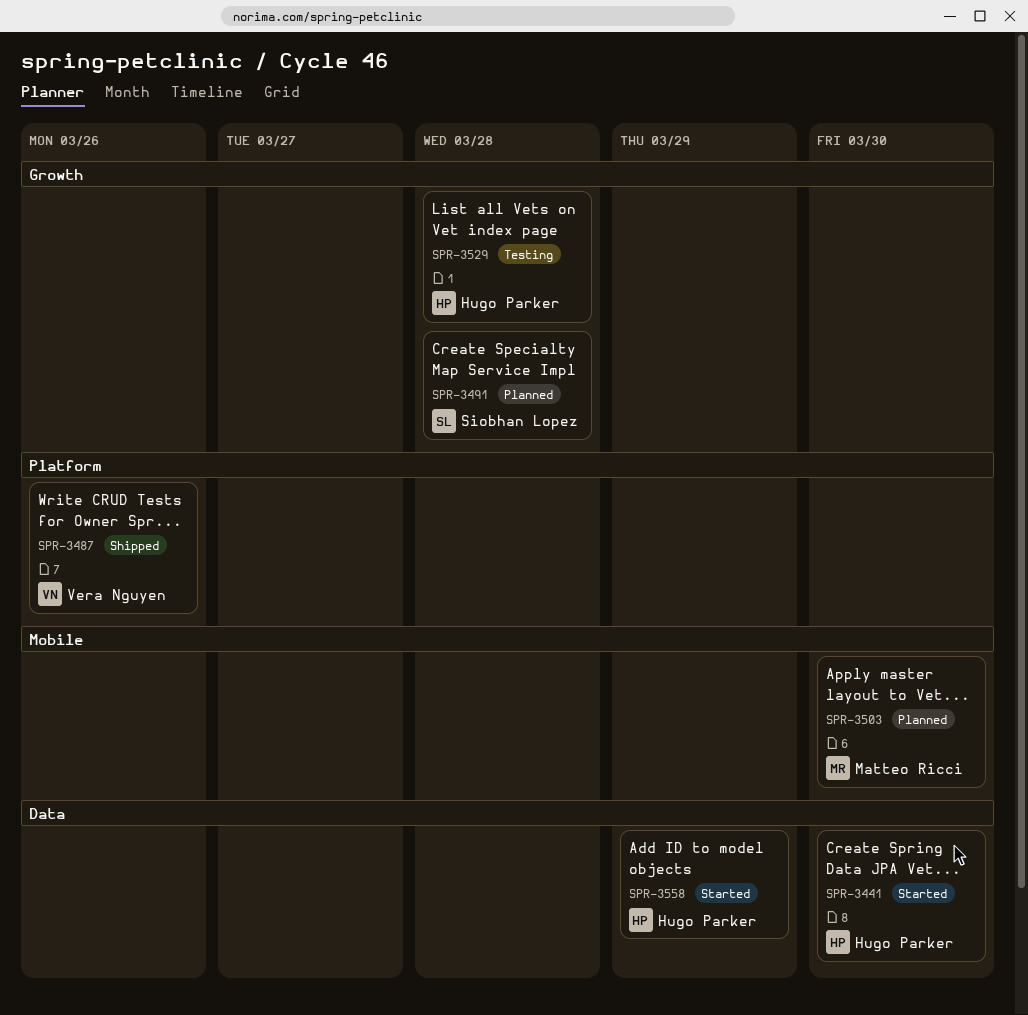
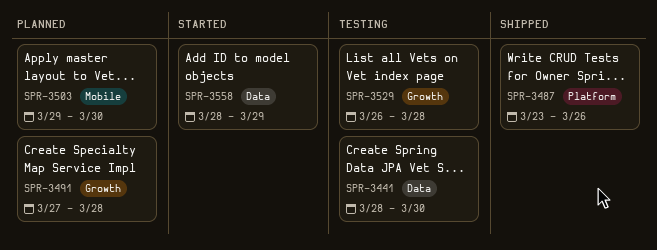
SPR-3441, status: Started -> Testing

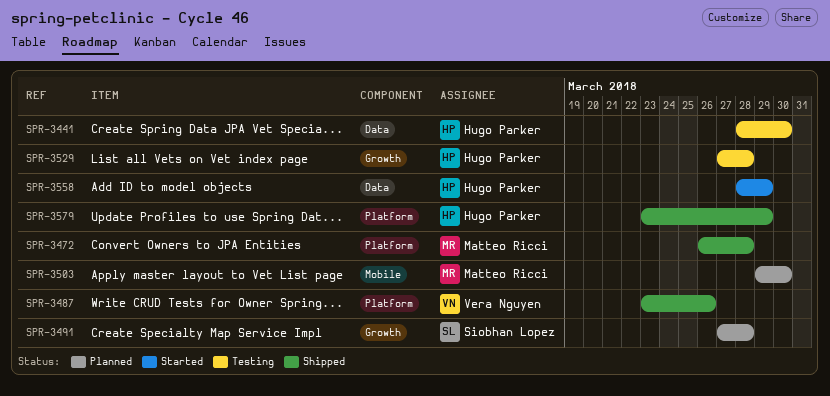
SPR-3472: none -> present
SPR-3529, start: Mar 26 -> Mar 27
SPR-3579: none -> present

